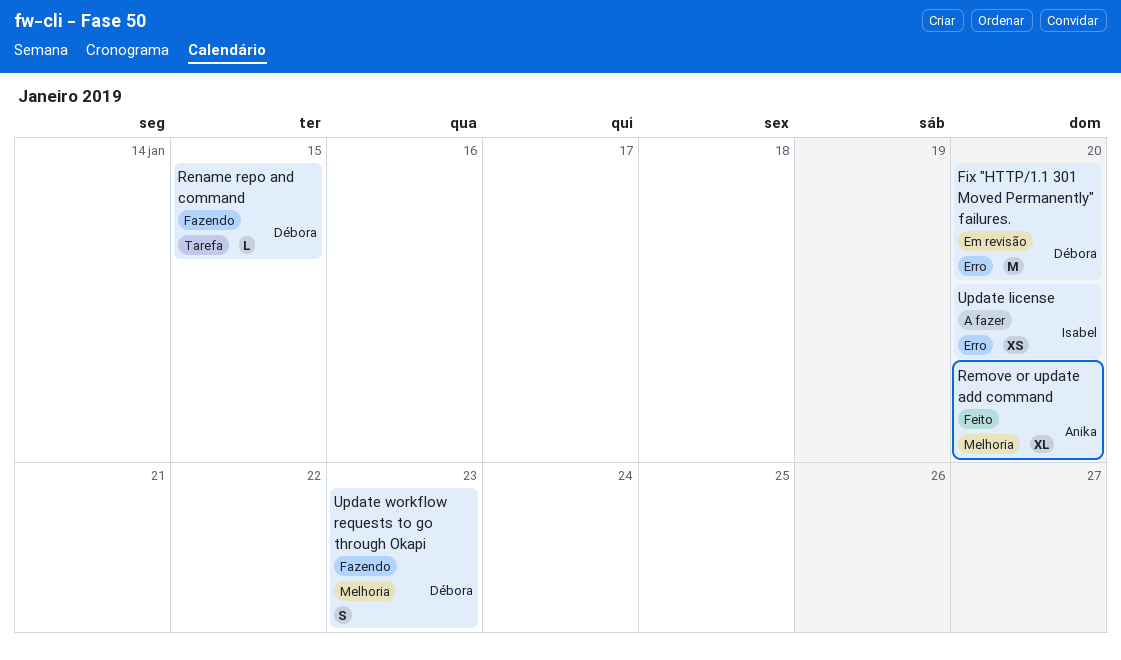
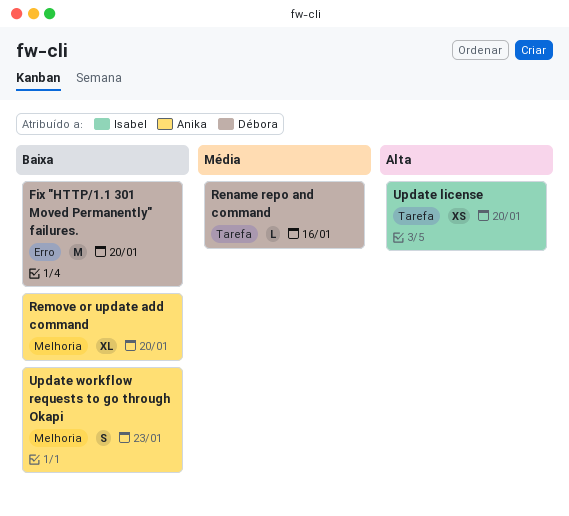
Rename repo and command, due: Jan 15 -> Jan 16
Update license, label: Erro -> Tarefa
Update workflow requests to go through Okapi, owner: Débora -> Anika

